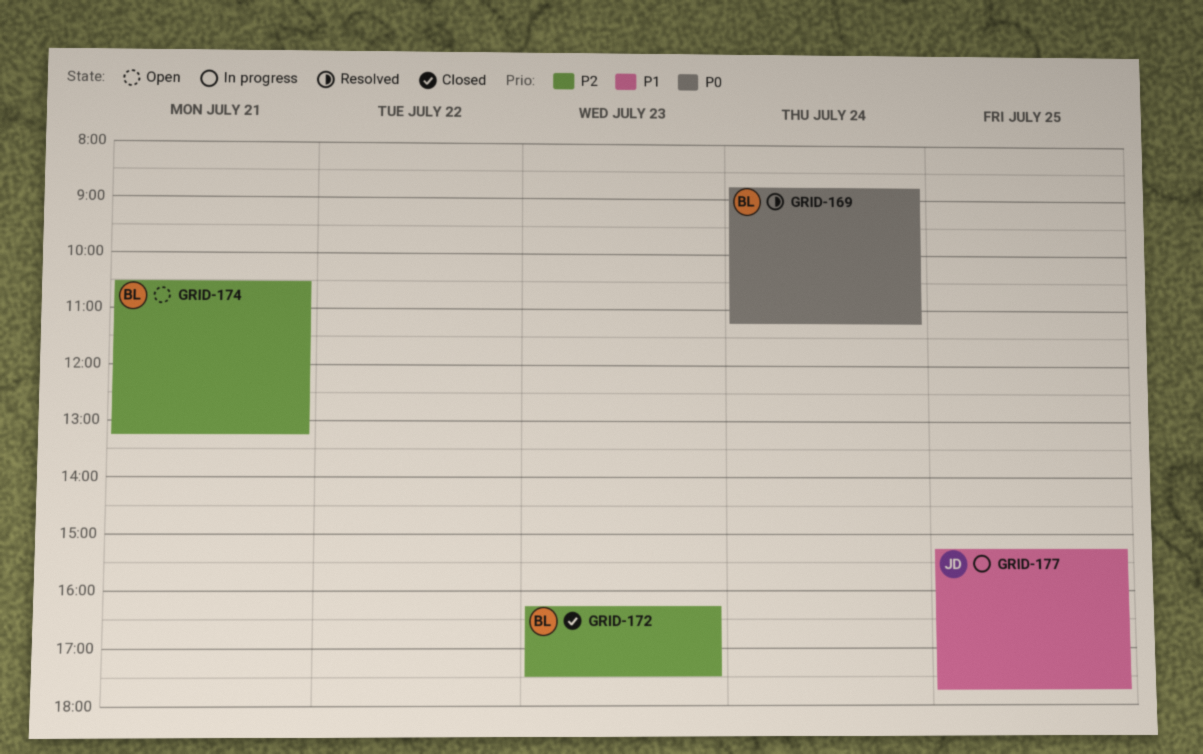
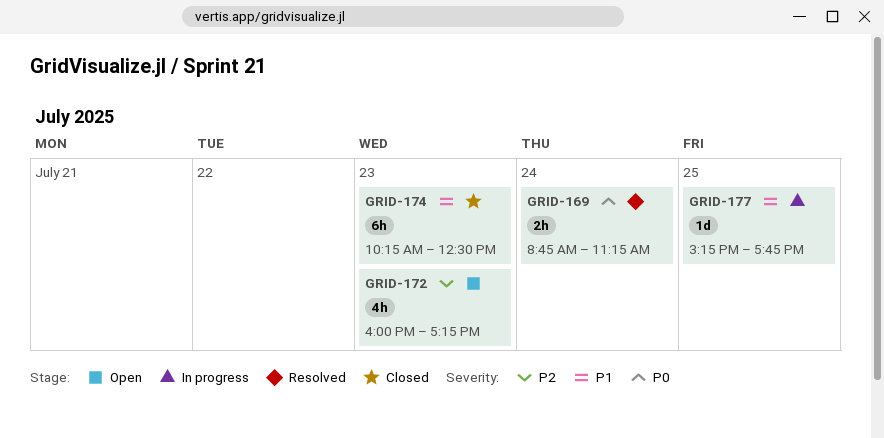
GRID-172, status: Closed -> Open
GRID-172, begins: 16:15 -> 16:00
GRID-172, ends: 17:30 -> 17:15
GRID-174, status: Open -> Closed
GRID-174, priority: P2 -> P1
GRID-174, day: Jul 21 -> Jul 23
GRID-174, begins: 10:30 -> 10:15
GRID-174, ends: 13:15 -> 12:30

